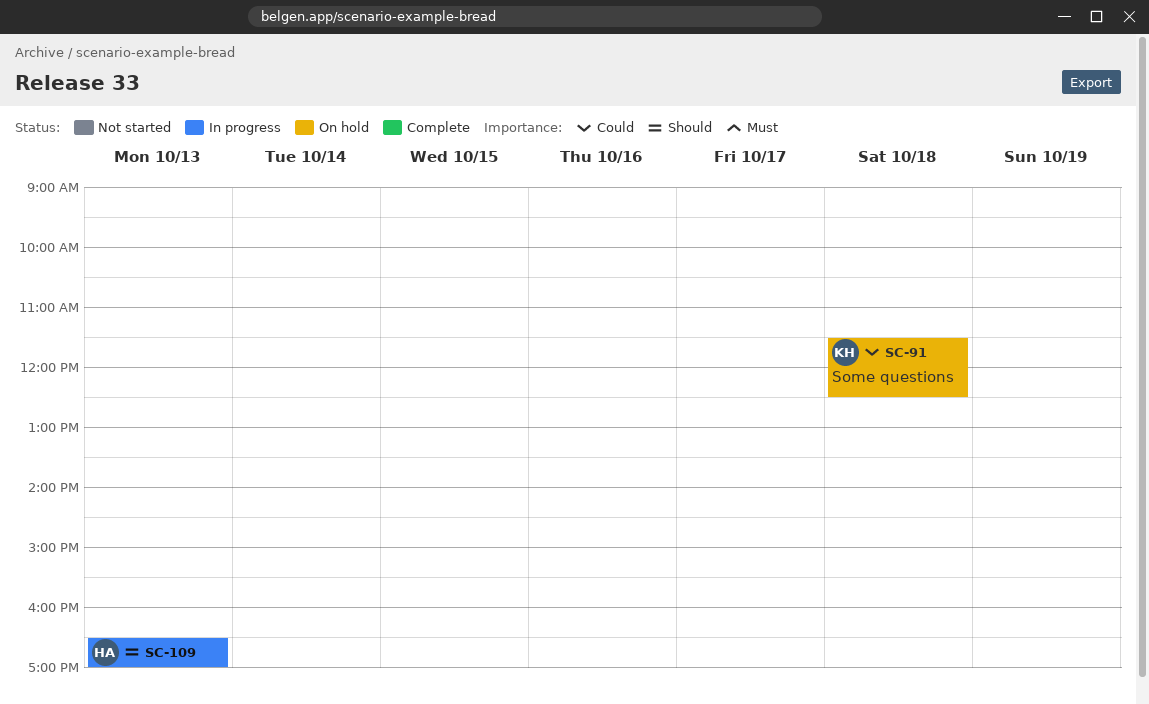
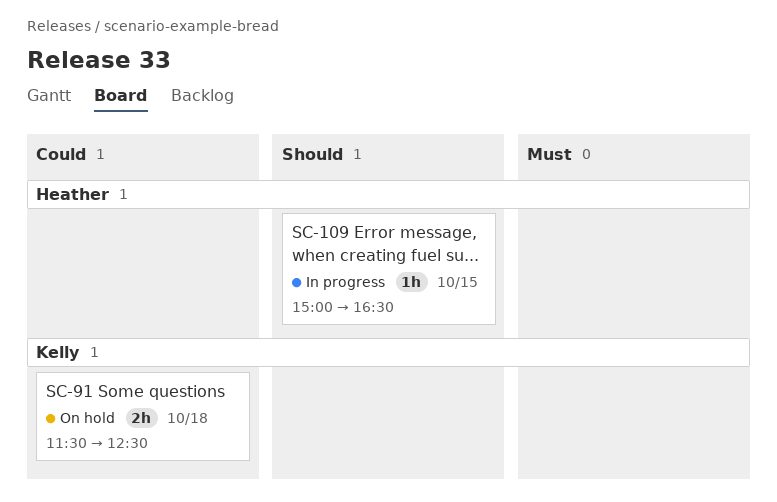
SC-109, day: Oct 13 -> Oct 15
SC-109, begins: 16:30 -> 15:00
SC-109, ends: 17:00 -> 16:30

